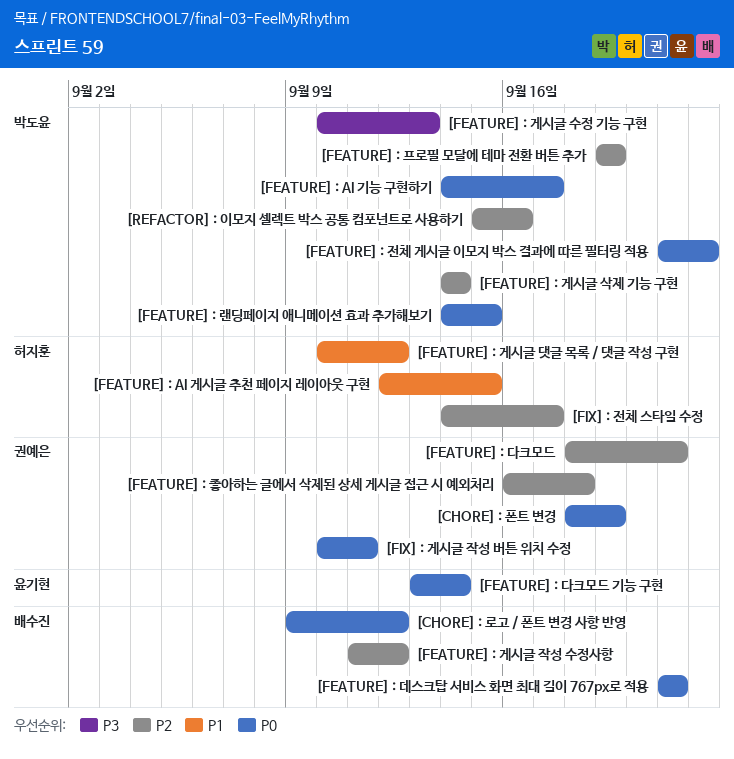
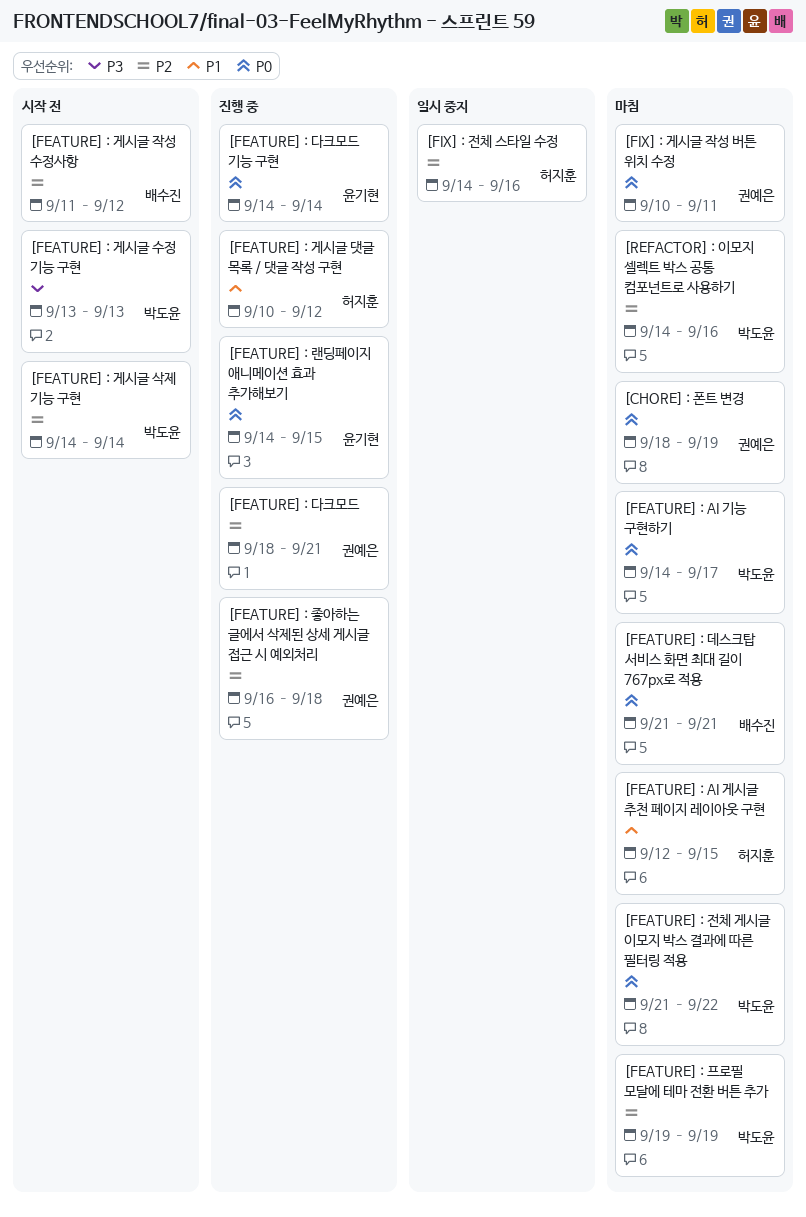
[CHORE] : 로고 / 폰트 변경 사항 반영: present -> none
[FEATURE] : 게시글 수정 기능 구현, start: Sep 10 -> Sep 13
[FEATURE] : 다크모드 기능 구현, start: Sep 13 -> Sep 14
[FEATURE] : 랜딩페이지 애니메이션 효과 추가해보기, owner: 박도윤 -> 윤기현
[FIX] : 전체 스타일 수정, due: Sep 17 -> Sep 16
[REFACTOR] : 이모지 셀렉트 박스 공통 컴포넌트로 사용하기, start: Sep 15 -> Sep 14

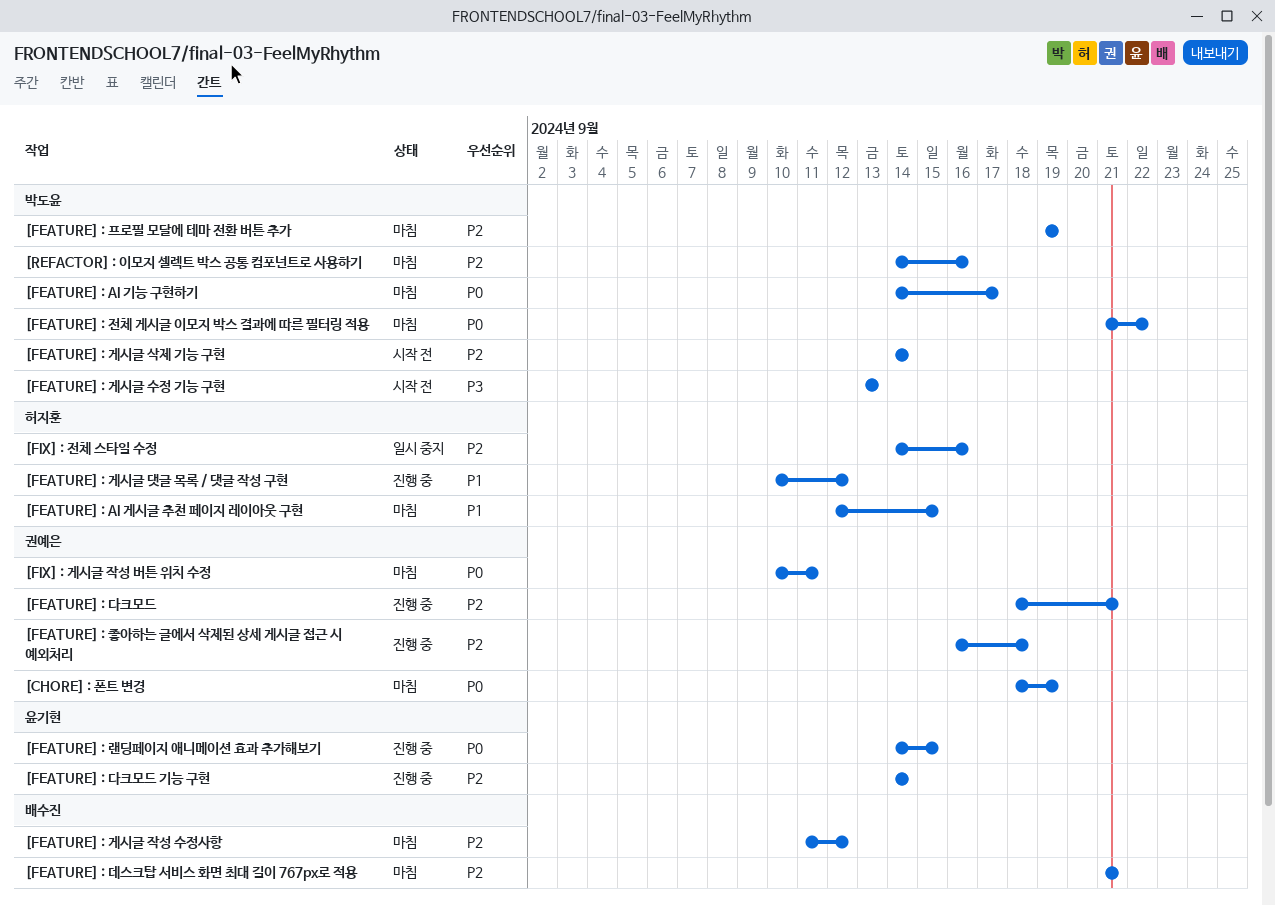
[FEATURE] : 게시글 작성 수정사항, status: 시작 전 -> 마침
[FEATURE] : 다크모드 기능 구현, priority: P0 -> P2
[FEATURE] : 데스크탑 서비스 화면 최대 길이 767px로 적용, priority: P0 -> P2

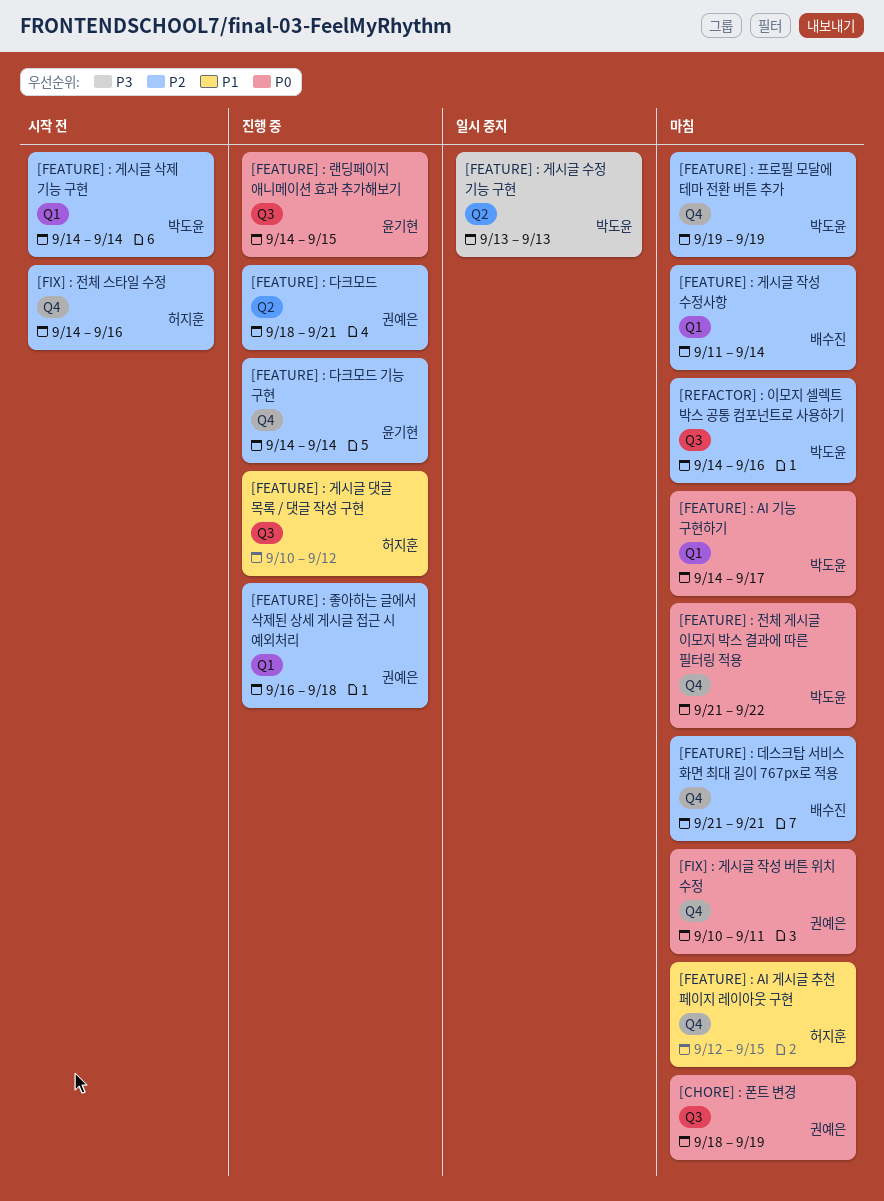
[FEATURE] : 게시글 수정 기능 구현, status: 시작 전 -> 일시 중지
[FEATURE] : 게시글 작성 수정사항, due: Sep 12 -> Sep 14
[FIX] : 전체 스타일 수정, status: 일시 중지 -> 시작 전

